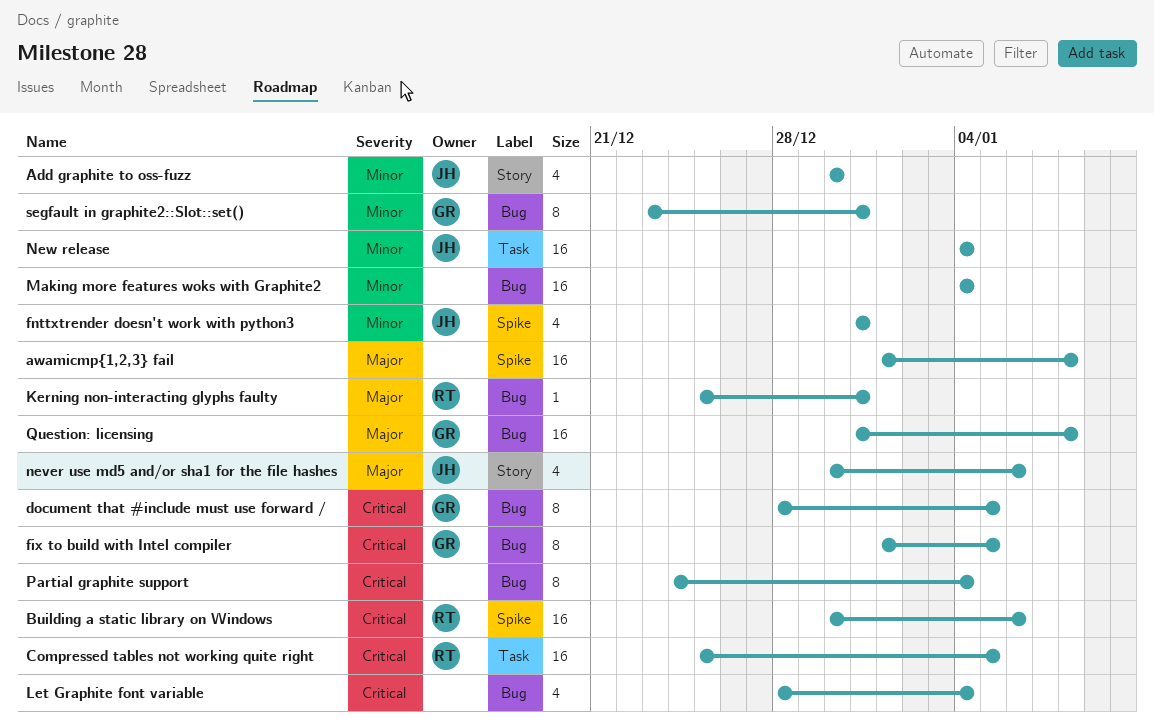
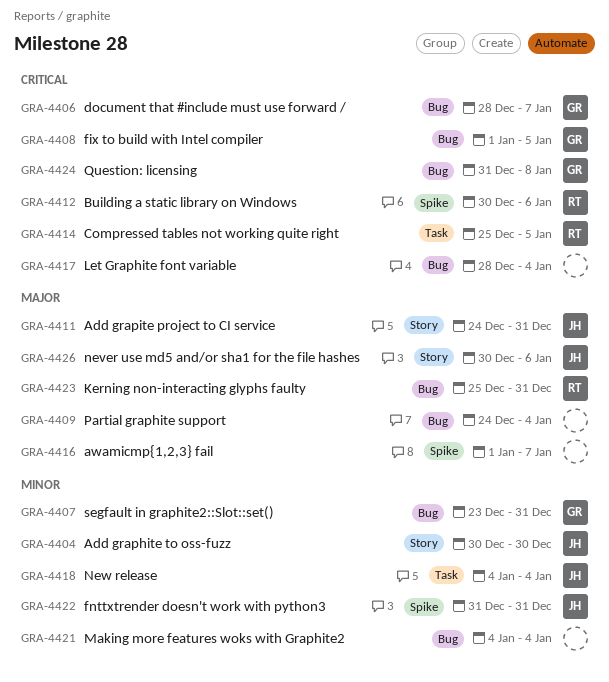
Add grapite project to CI service: none -> present
awamicmp{1,2,3} fail, due: Jan 8 -> Jan 7
document that #include must use forward /, due: Jan 5 -> Jan 7
Partial graphite support, priority: Critical -> Major
Question: licensing, priority: Major -> Critical

